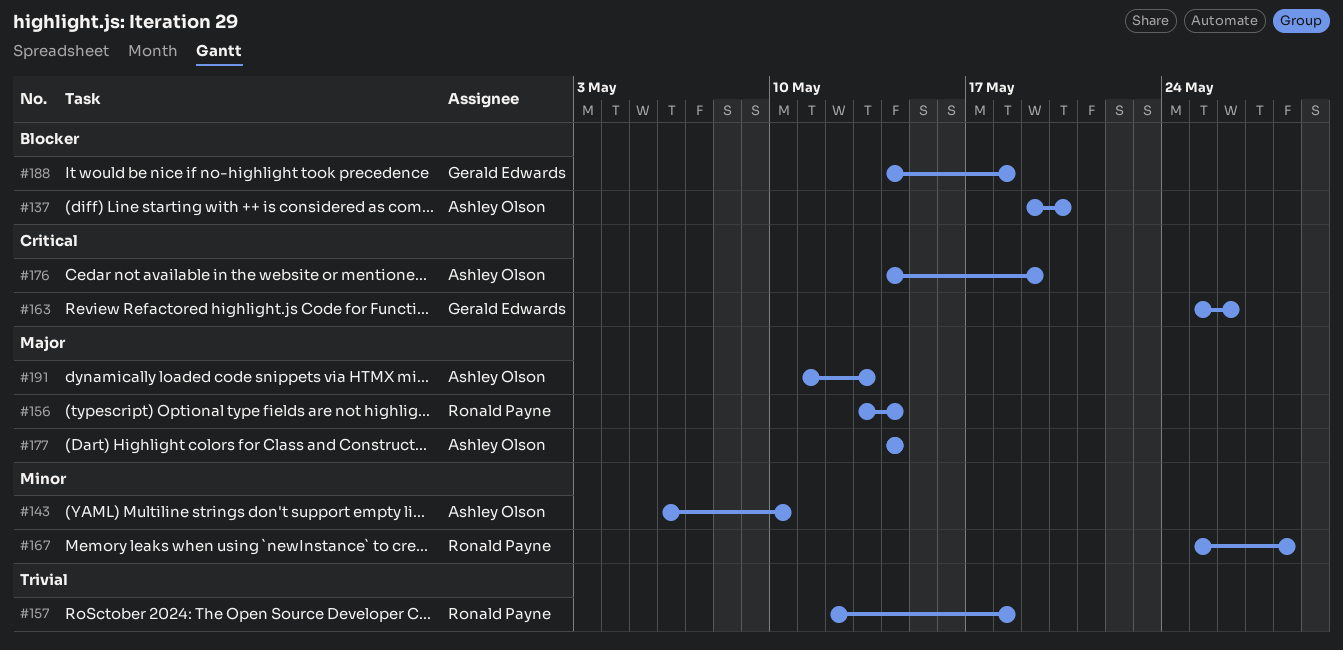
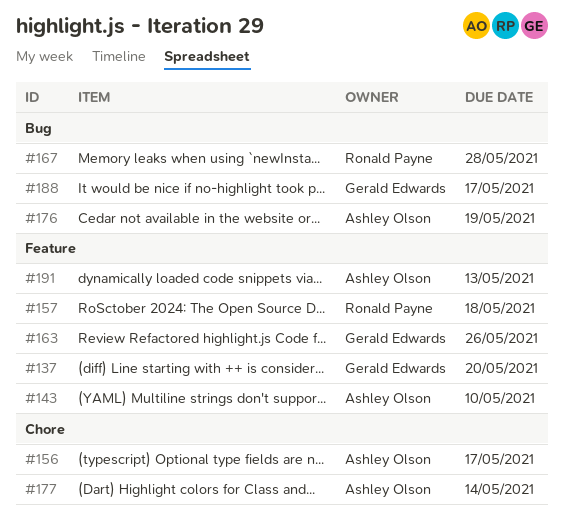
#137, owner: Ashley Olson -> Gerald Edwards
#156, owner: Ronald Payne -> Ashley Olson
#156, due: May 14 -> May 17
#188, due: May 18 -> May 17

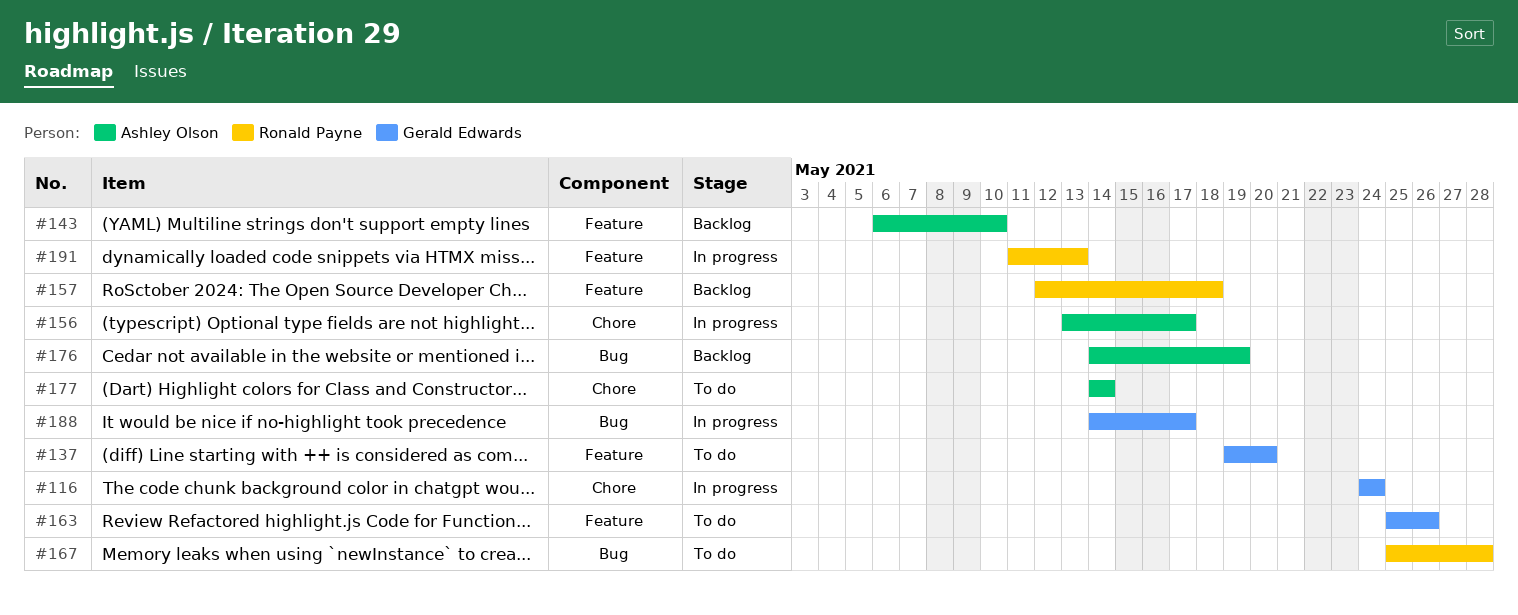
#116: none -> present
#191, owner: Ashley Olson -> Ronald Payne

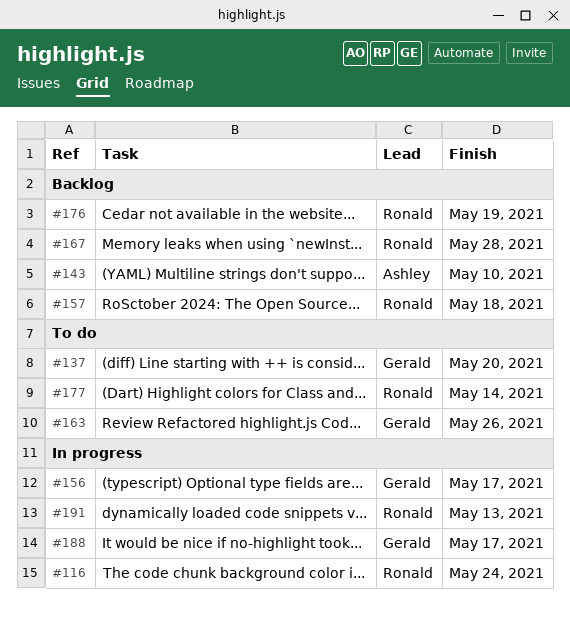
#116, owner: Gerald Edwards -> Ronald Payne
#156, owner: Ashley Olson -> Gerald Edwards
#167, status: To do -> Backlog
#176, owner: Ashley Olson -> Ronald Payne
#177, owner: Ashley Olson -> Ronald Payne

